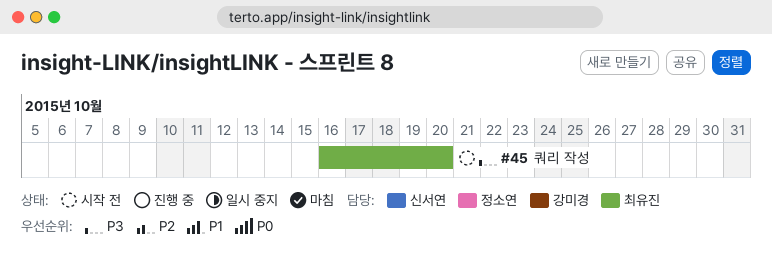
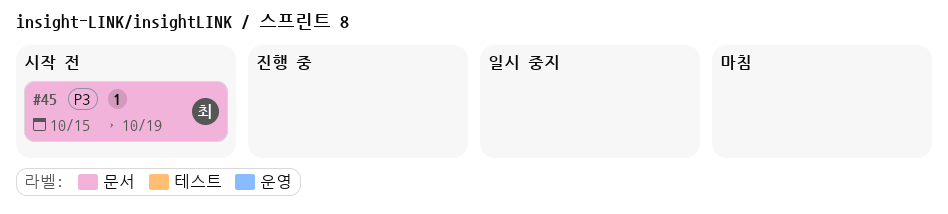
#45, start: Oct 16 -> Oct 15
#45, due: Oct 20 -> Oct 19

